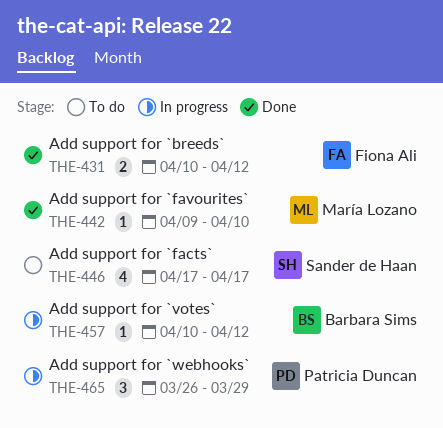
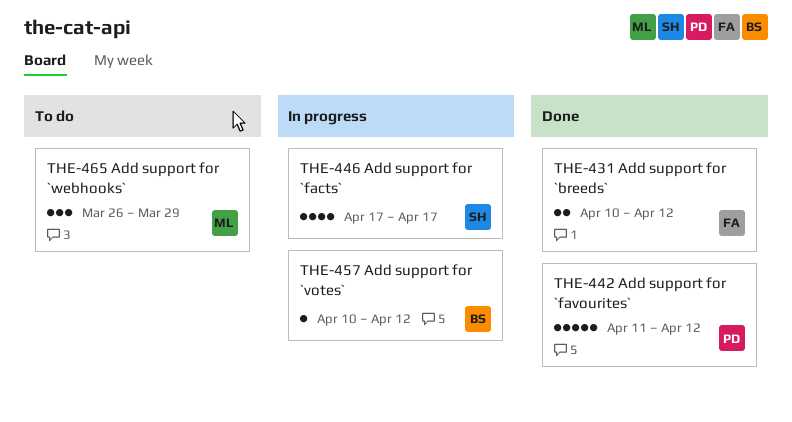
THE-442, owner: María Lozano -> Patricia Duncan
THE-442, estimate: 1 -> 5
THE-442, start: Apr 9 -> Apr 11
THE-442, due: Apr 10 -> Apr 12
THE-446, status: To do -> In progress
THE-465, status: In progress -> To do
THE-465, owner: Patricia Duncan -> María Lozano

